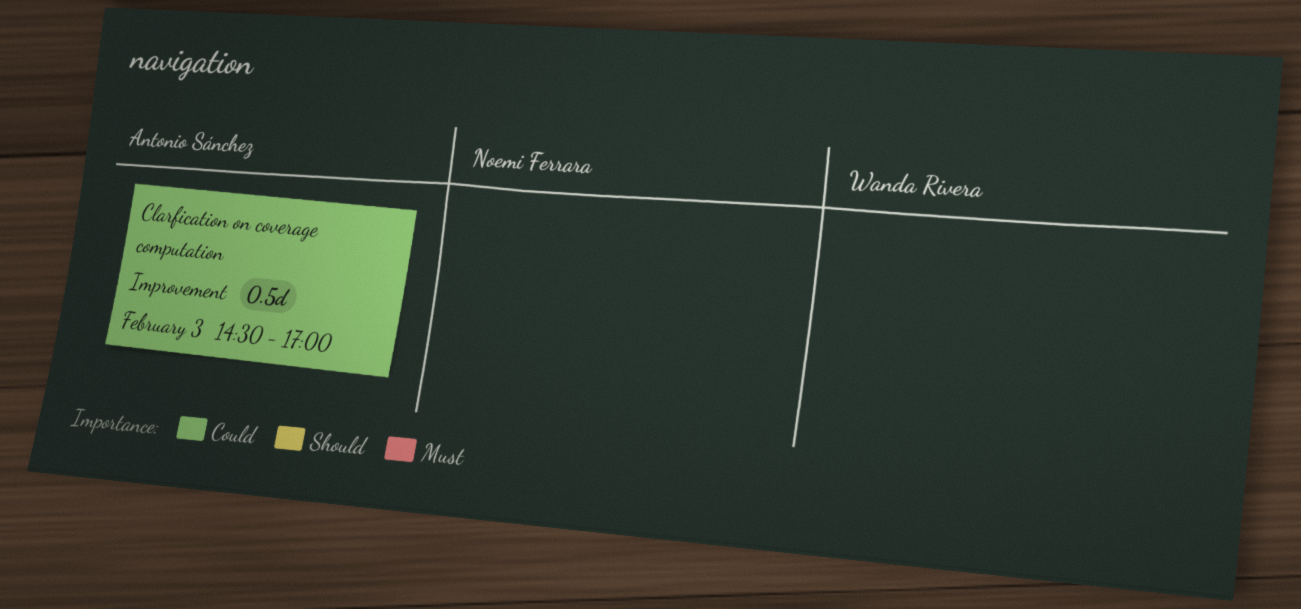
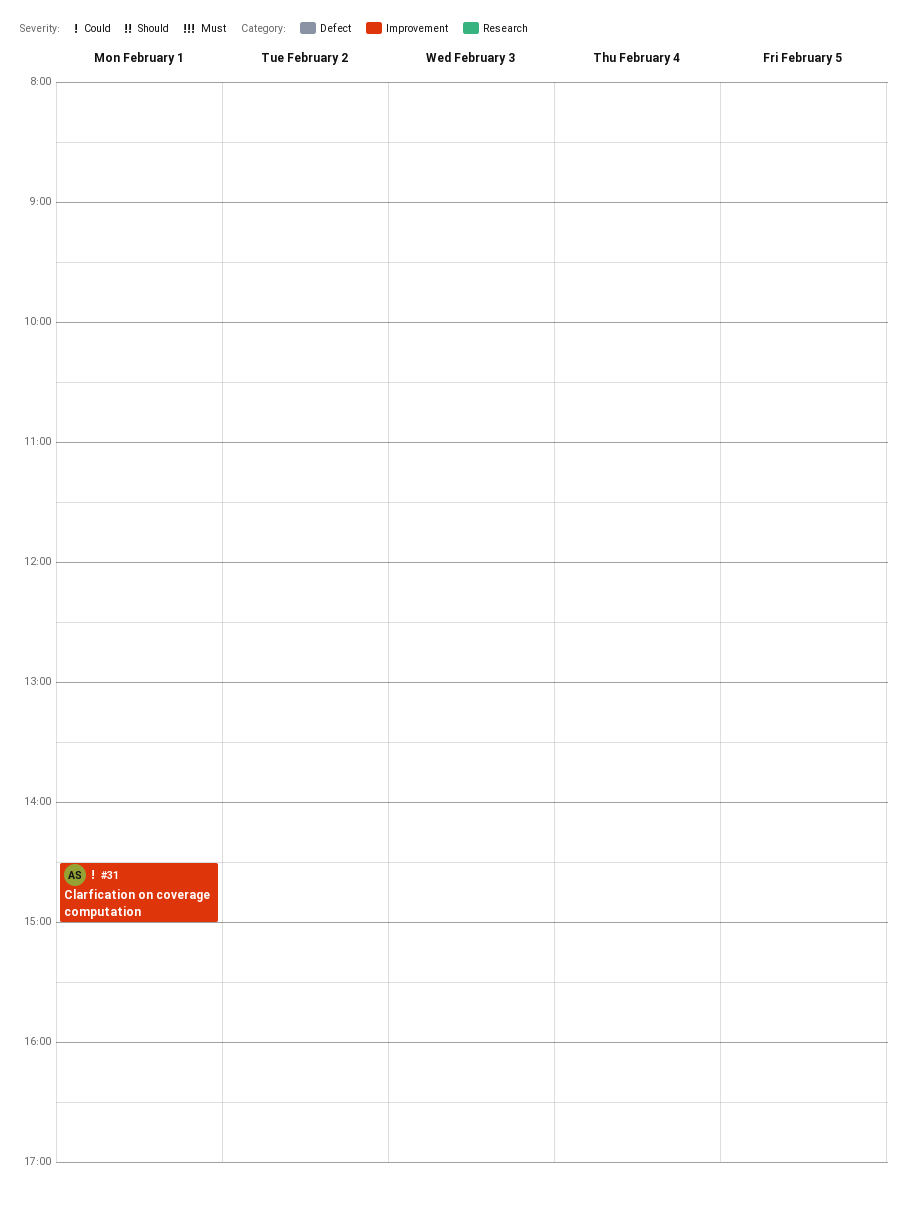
Clarfication on coverage computation, day: Feb 3 -> Feb 1
Clarfication on coverage computation, ends: 17:00 -> 15:00

